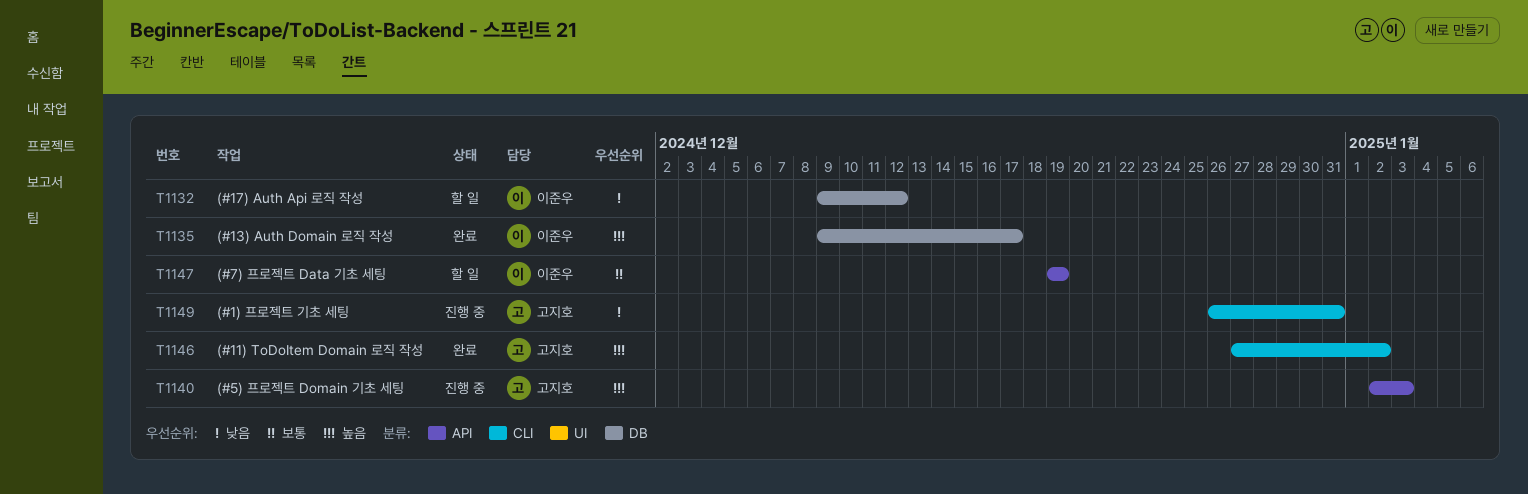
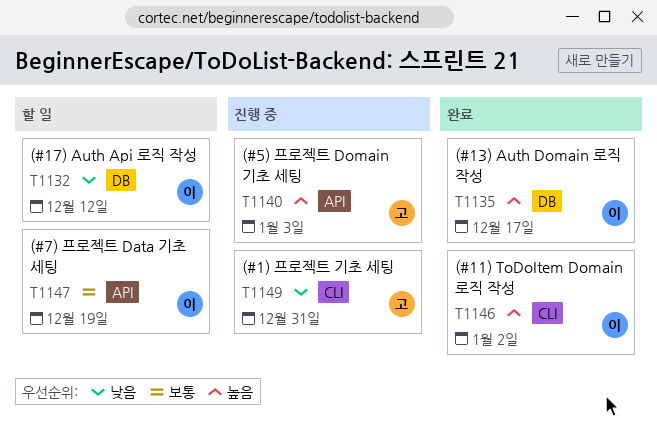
T1146, owner: 고지호 -> 이준우

